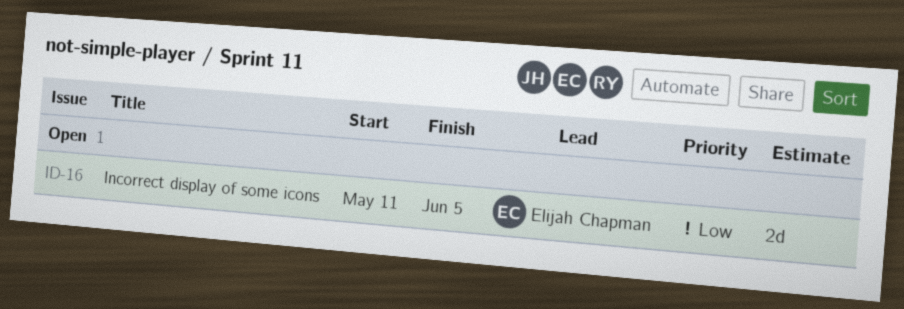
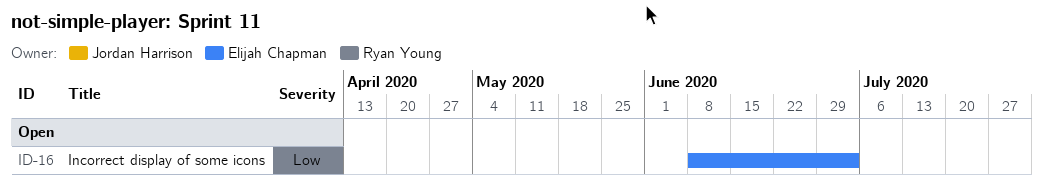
ID-16, start: May 11 -> Jun 8
ID-16, due: Jun 5 -> Jul 3

